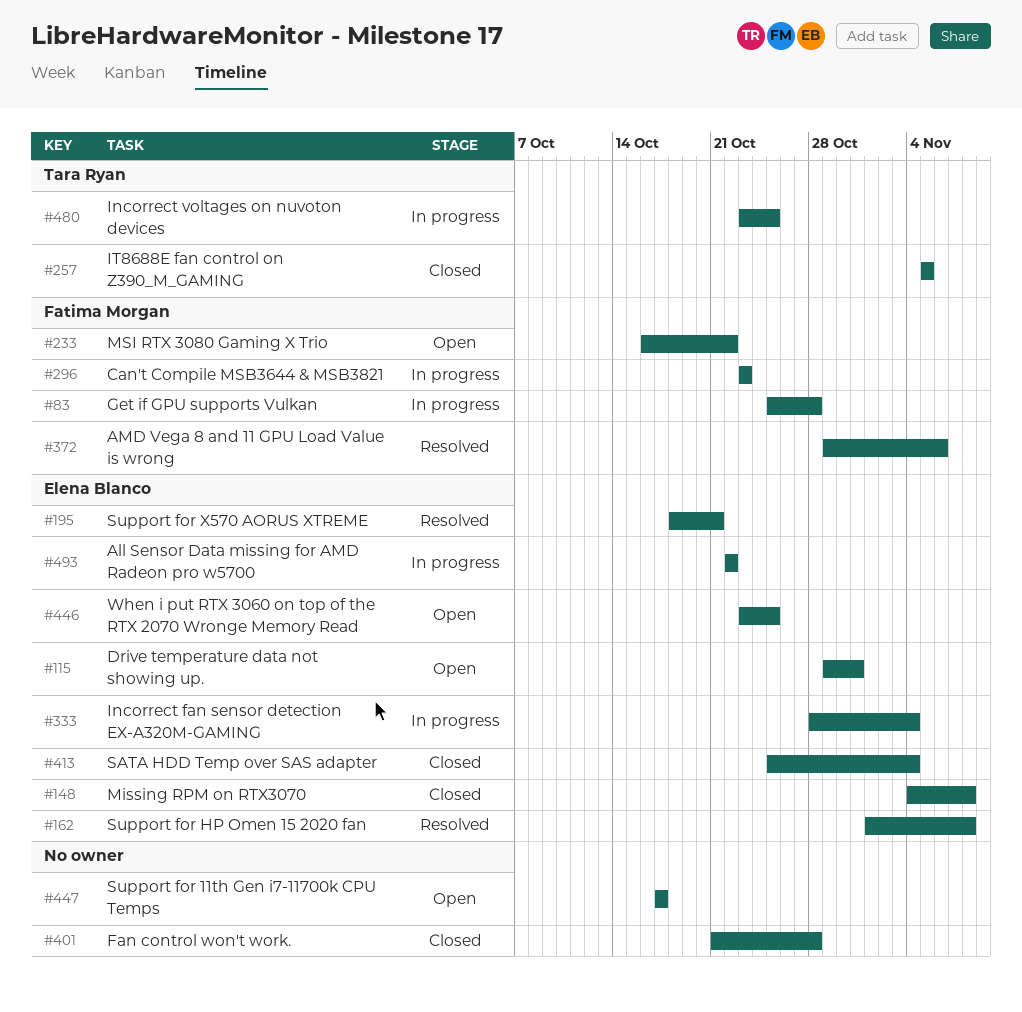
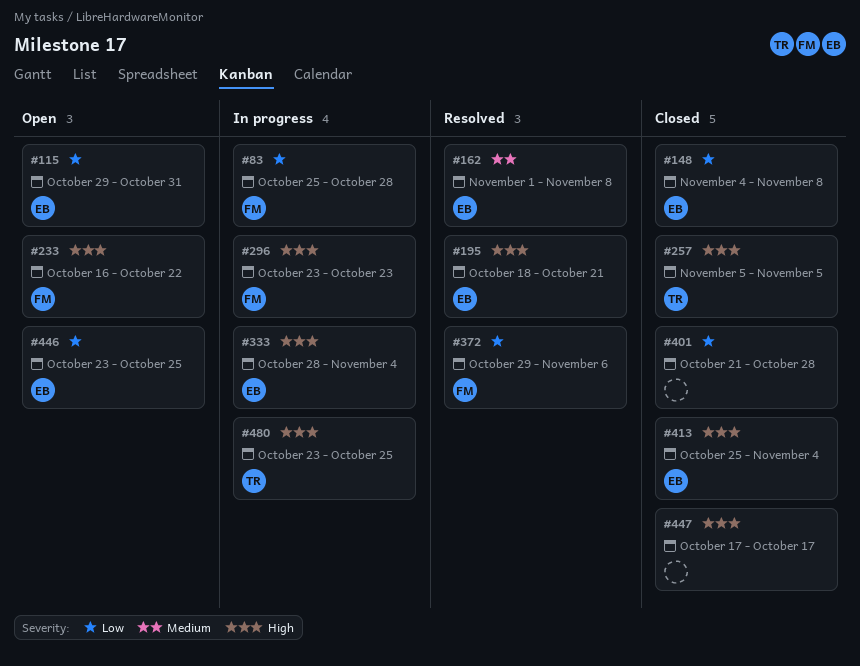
#447, status: Open -> Closed
#493: present -> none

